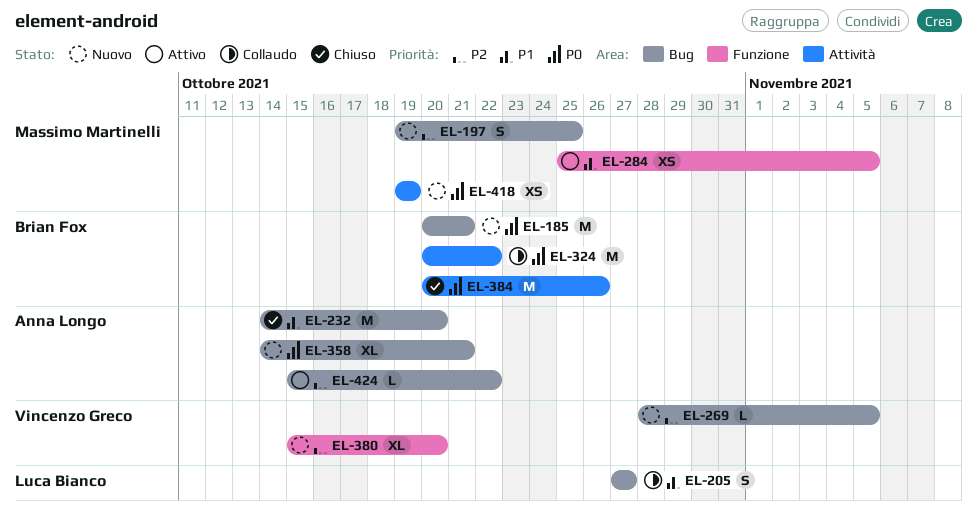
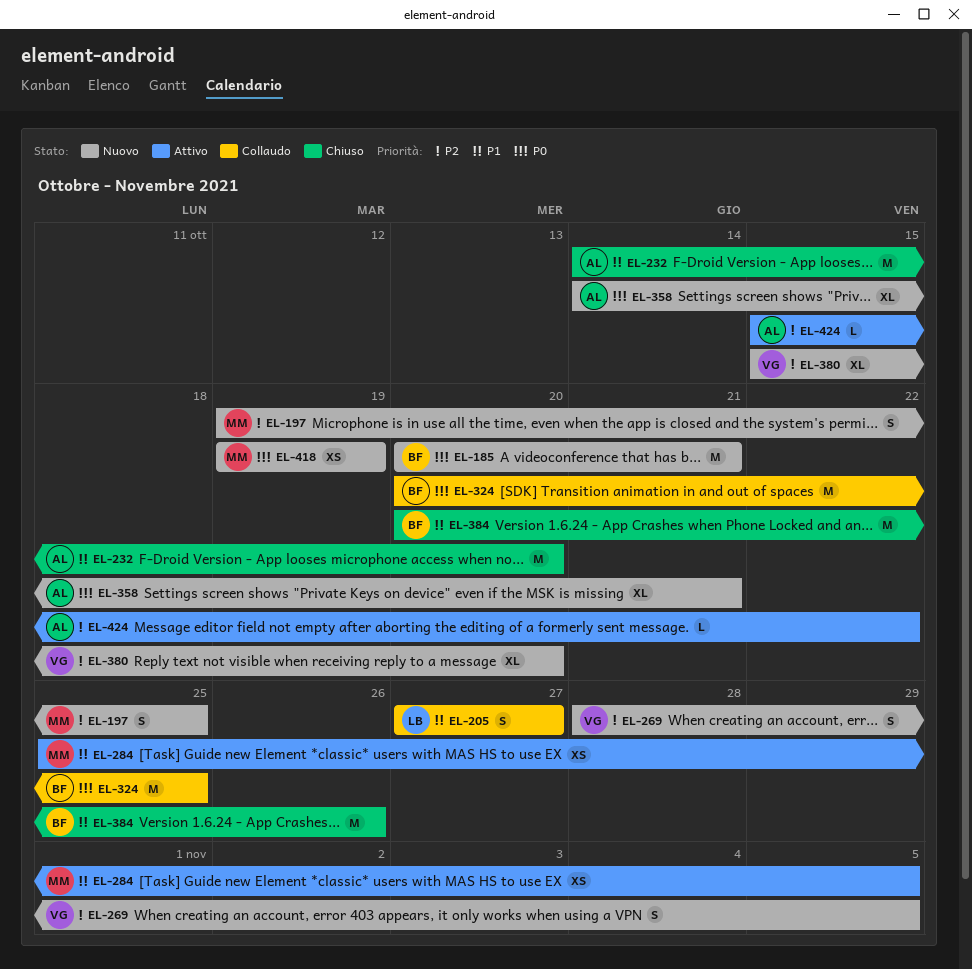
EL-269, estimate: L -> S
EL-324, due: Oct 22 -> Oct 25
EL-384, priority: P0 -> P1

